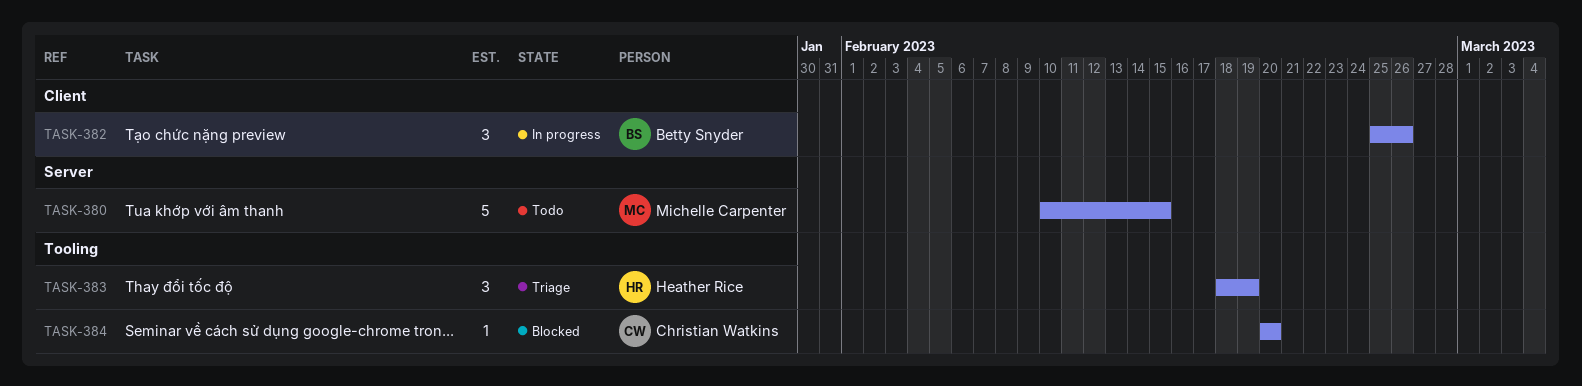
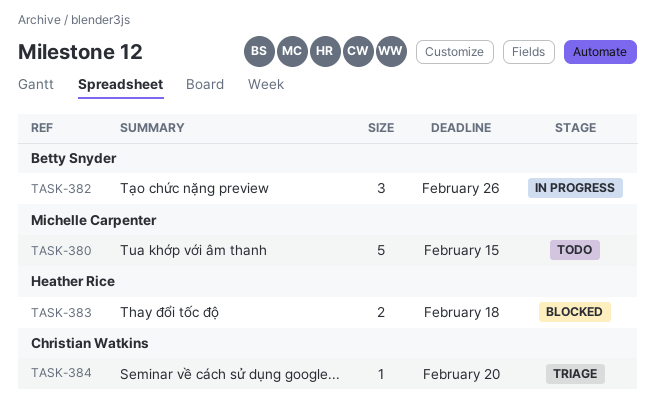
TASK-383, status: Triage -> Blocked
TASK-383, estimate: 3 -> 2
TASK-383, due: Feb 19 -> Feb 18
TASK-384, status: Blocked -> Triage

